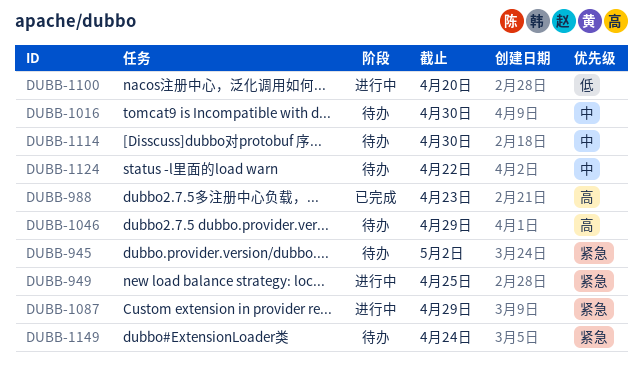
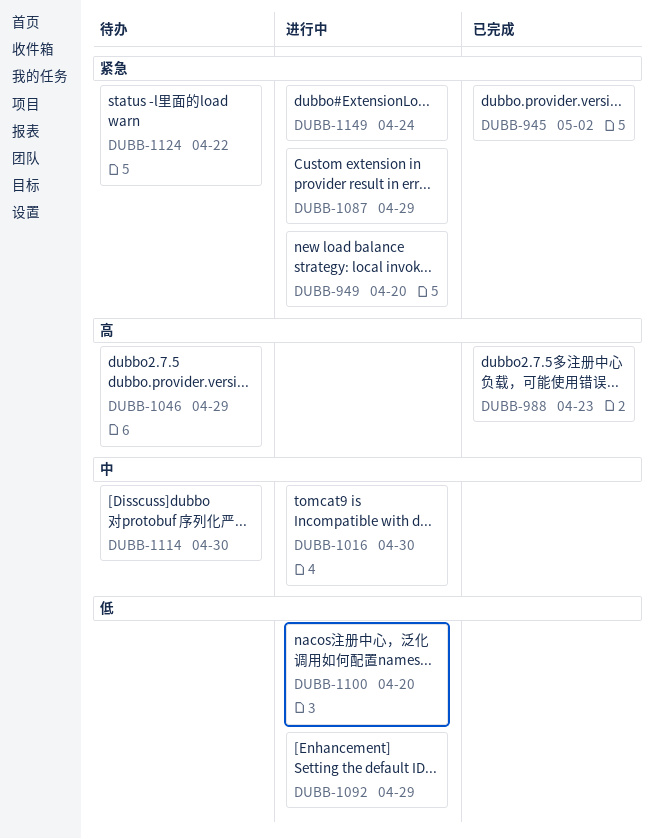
DUBB-945, status: 待办 -> 已完成
DUBB-949, due: Apr 25 -> Apr 20
DUBB-1016, status: 待办 -> 进行中
DUBB-1092: none -> present
DUBB-1124, priority: 中 -> 紧急
DUBB-1149, status: 待办 -> 进行中

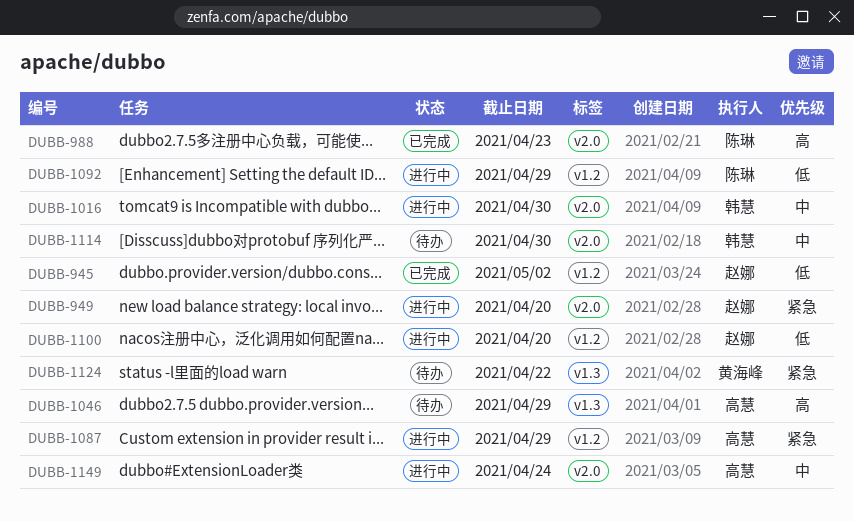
DUBB-945, priority: 紧急 -> 低
DUBB-1149, priority: 紧急 -> 中

